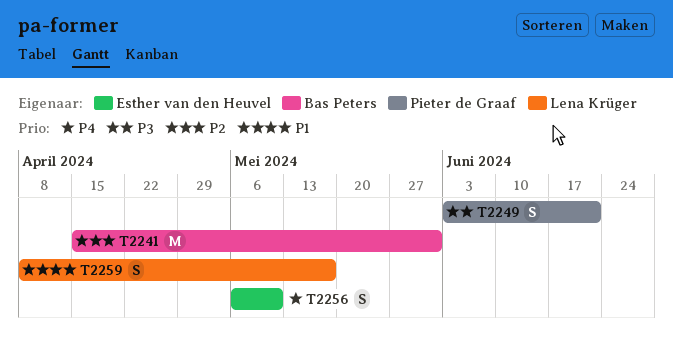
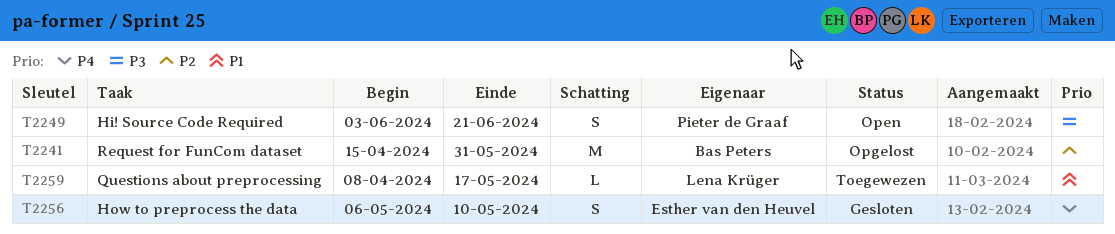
T2259, estimate: S -> L

